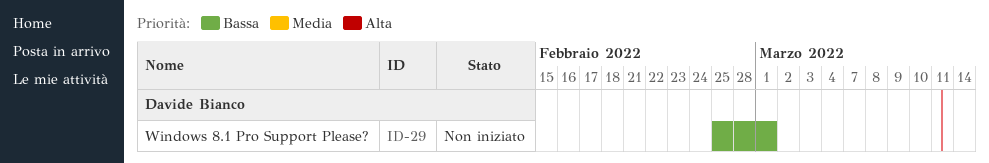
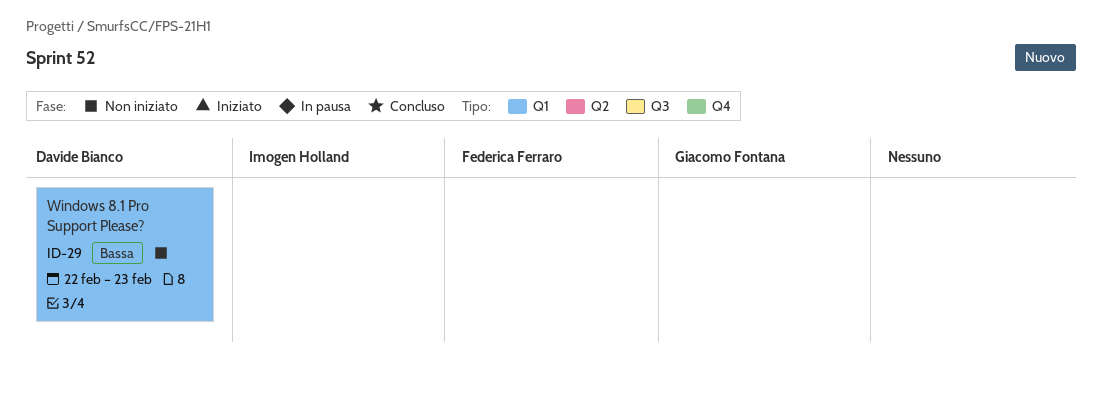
ID-29, start: Feb 25 -> Feb 22
ID-29, due: Mar 1 -> Feb 23

